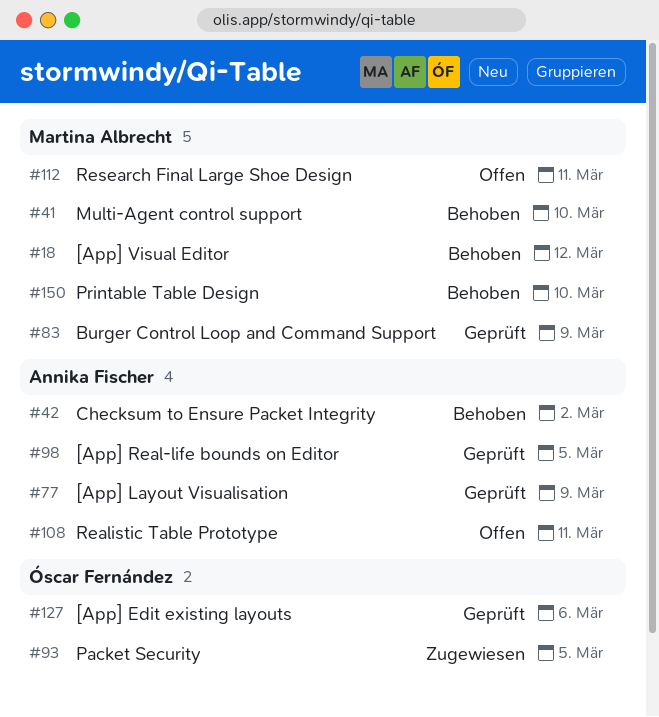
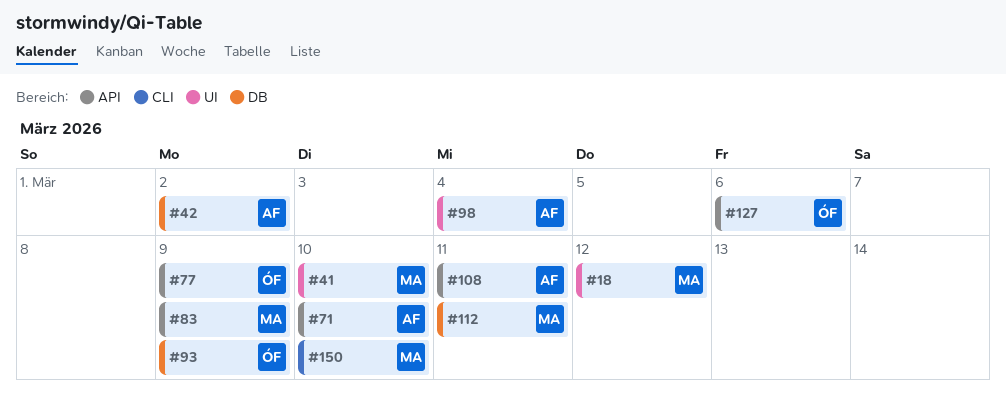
#71: none -> present
#77, owner: Annika Fischer -> Óscar Fernández
#93, due: Mar 5 -> Mar 9
#98, due: Mar 5 -> Mar 4

